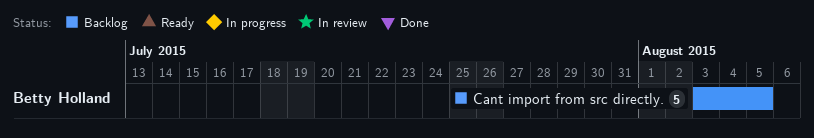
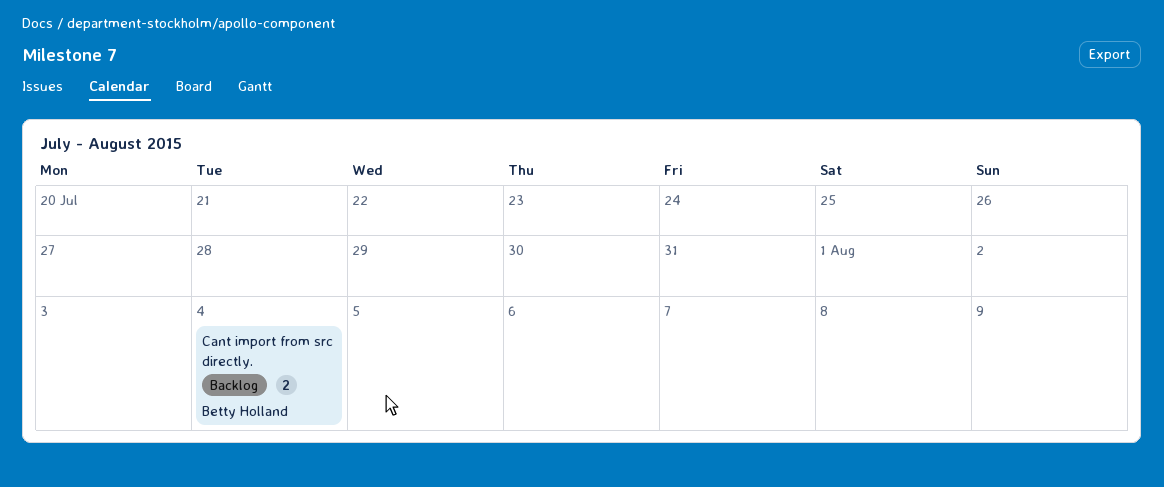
Cant import from src directly., estimate: 5 -> 2
Cant import from src directly., due: Aug 5 -> Aug 4

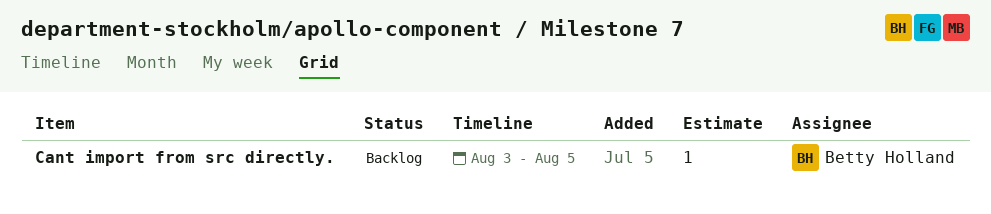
Cant import from src directly., estimate: 2 -> 1
Cant import from src directly., due: Aug 4 -> Aug 5

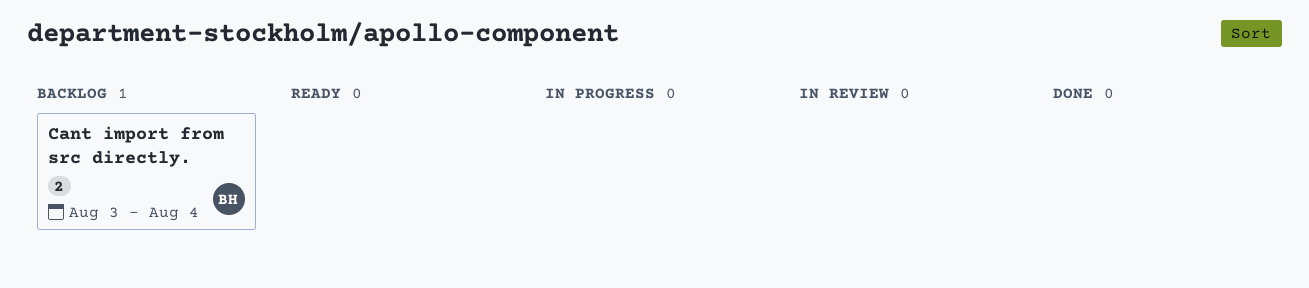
Cant import from src directly., estimate: 1 -> 2
Cant import from src directly., due: Aug 5 -> Aug 4

